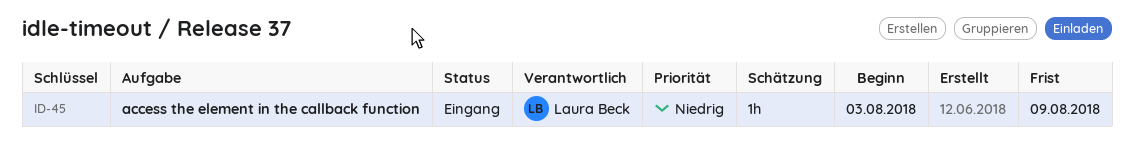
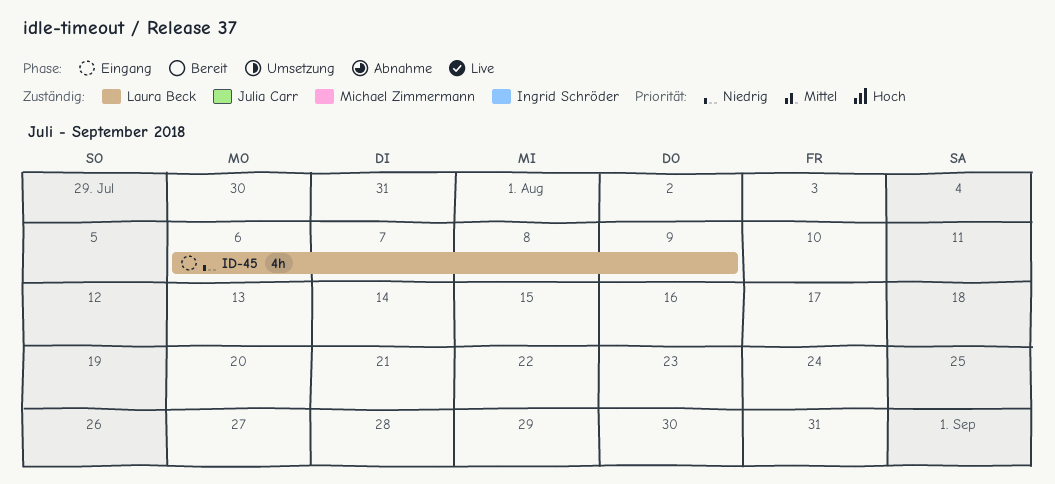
ID-45, estimate: 1h -> 4h
ID-45, start: Aug 3 -> Aug 6

